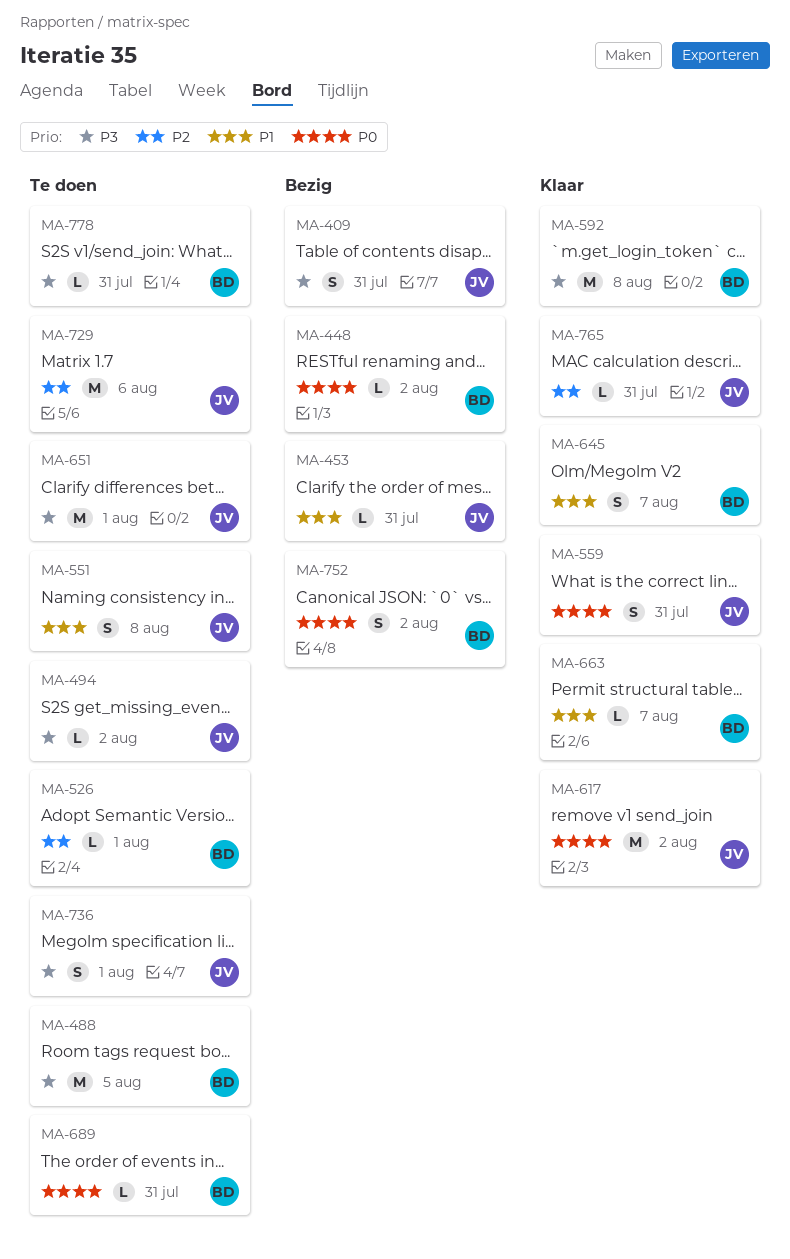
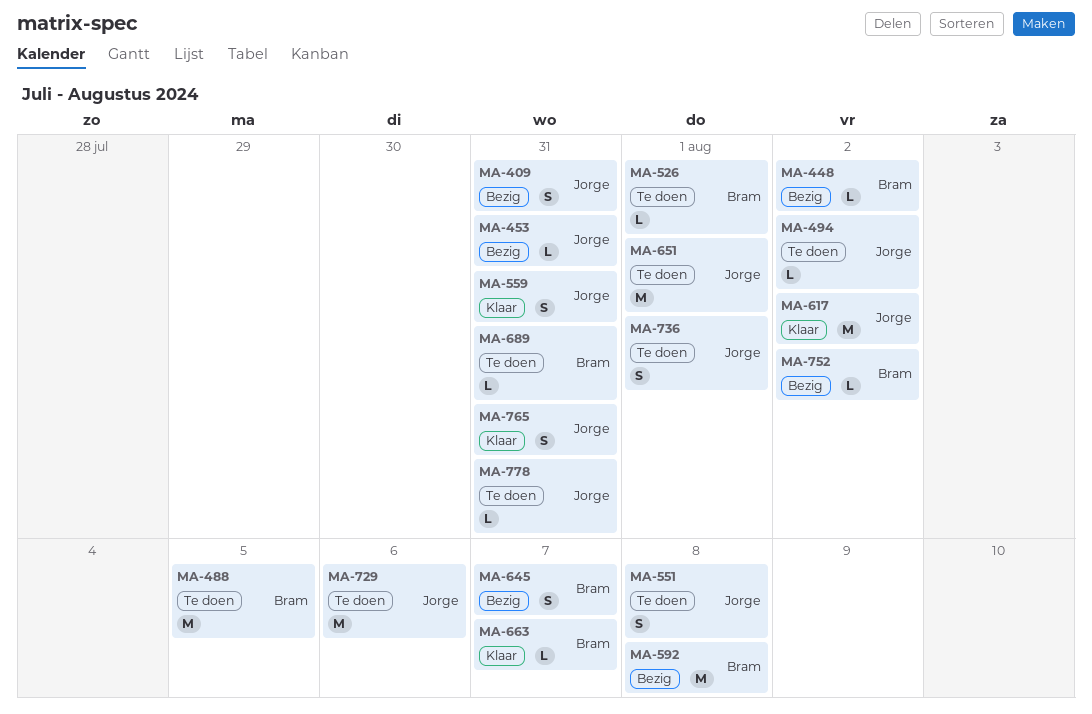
MA-592, status: Klaar -> Bezig
MA-645, status: Klaar -> Bezig
MA-752, estimate: S -> L
MA-765, estimate: L -> S
MA-778, owner: Bram -> Jorge

